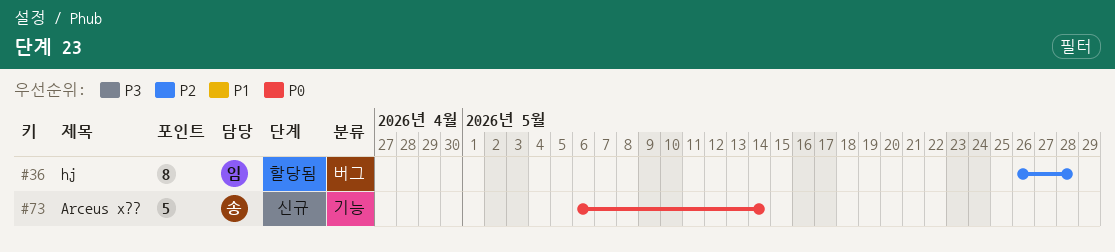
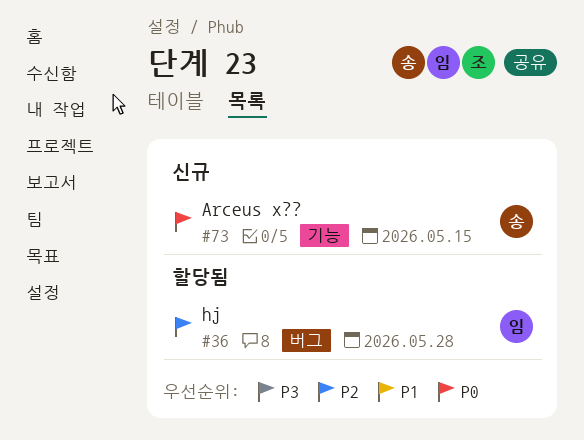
#73, due: May 14 -> May 15

